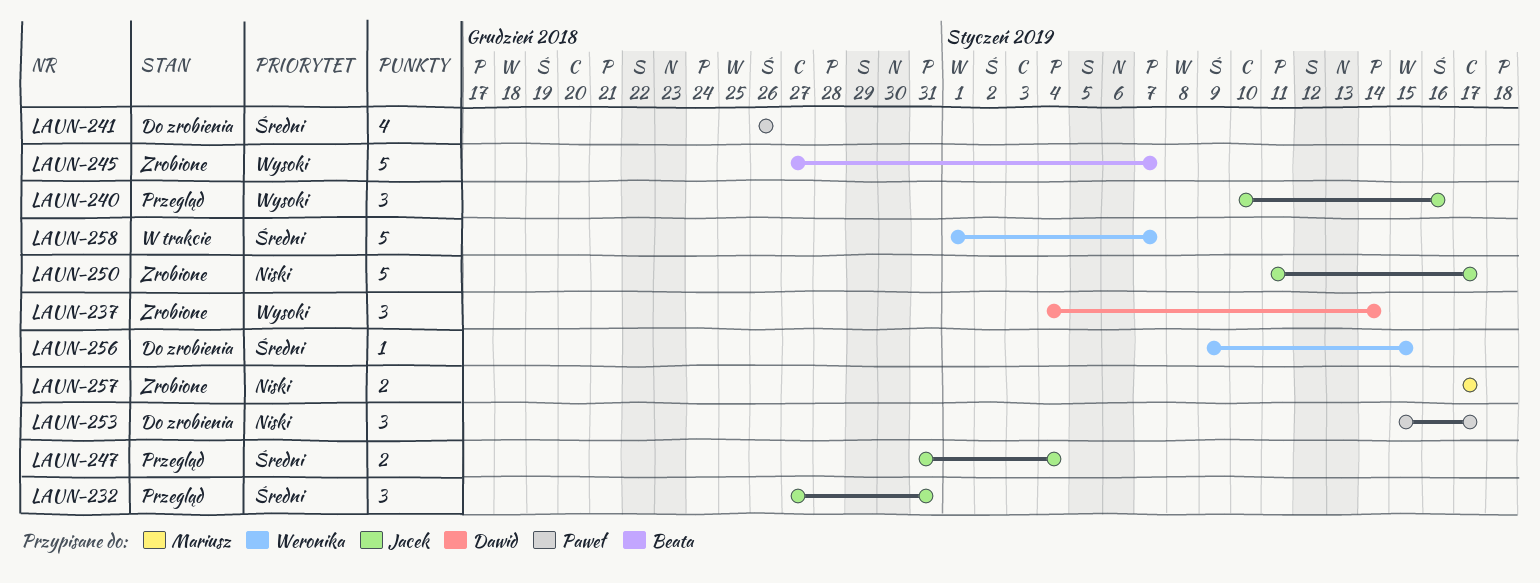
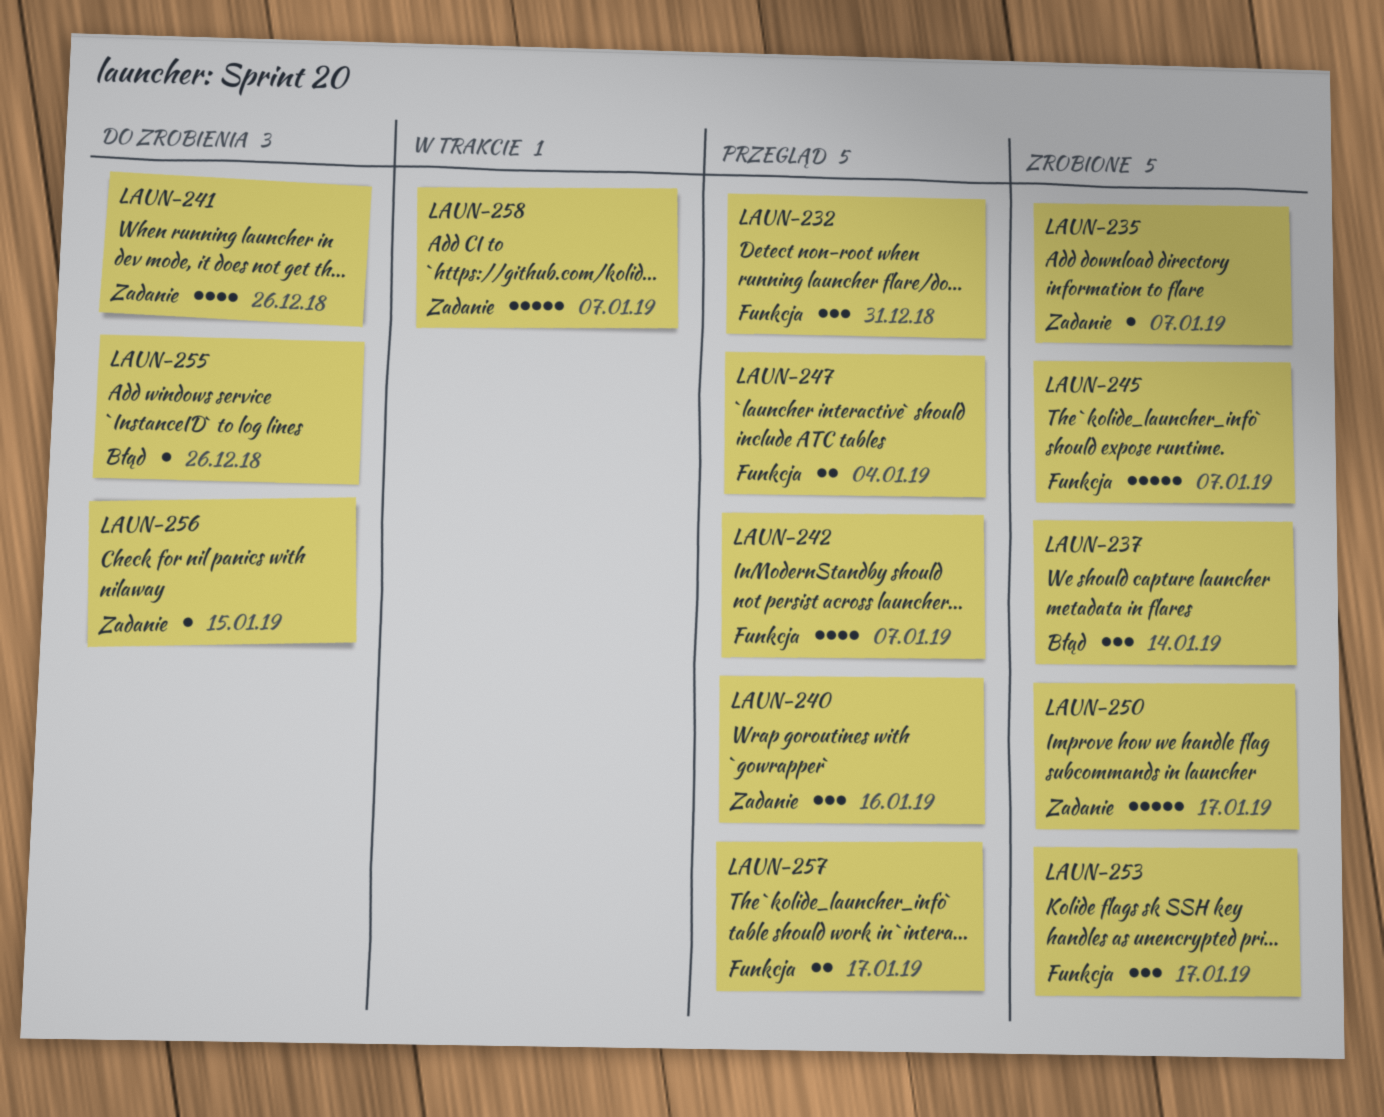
LAUN-235: none -> present
LAUN-242: none -> present
LAUN-253, status: Do zrobienia -> Zrobione
LAUN-255: none -> present
LAUN-257, status: Zrobione -> Przegląd

